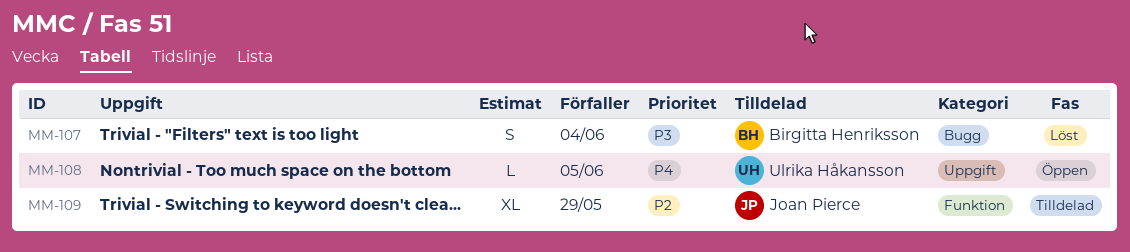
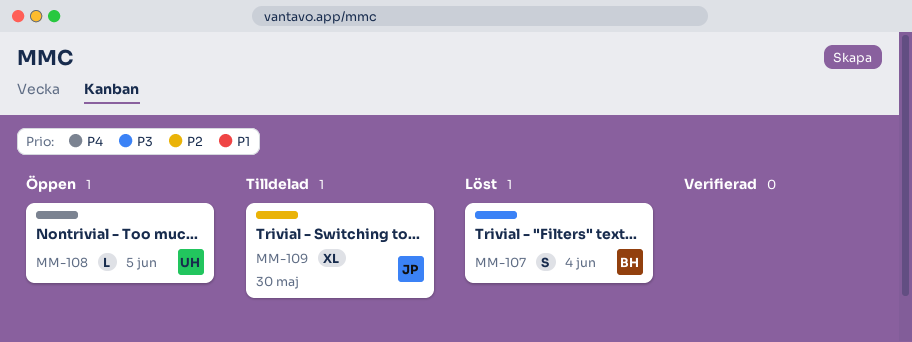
MM-109, due: May 29 -> May 30

